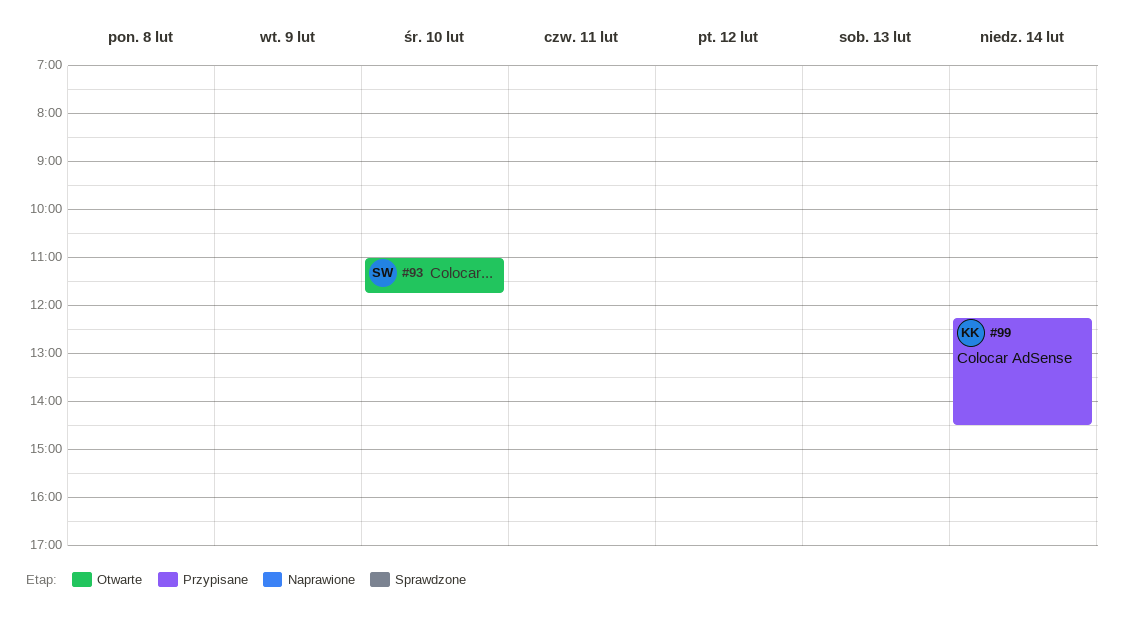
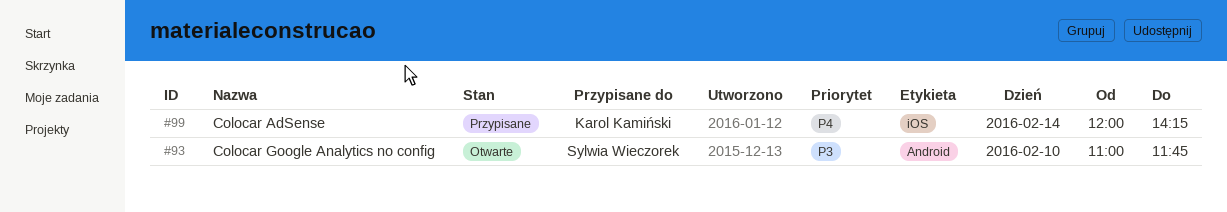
#99, begins: 12:15 -> 12:00
#99, ends: 14:30 -> 14:15

